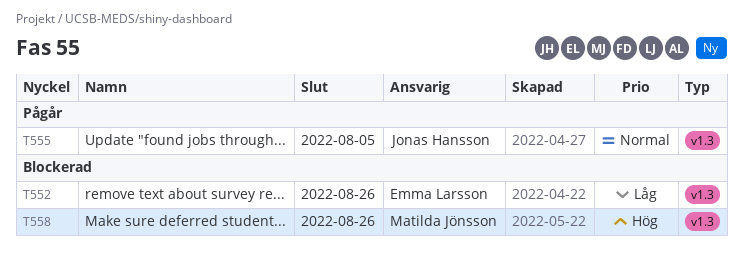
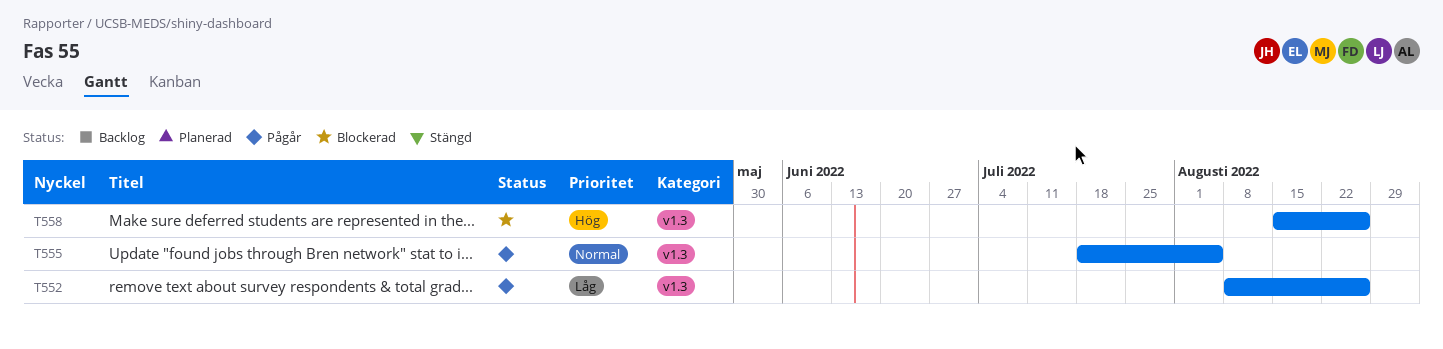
T552, status: Blockerad -> Pågår

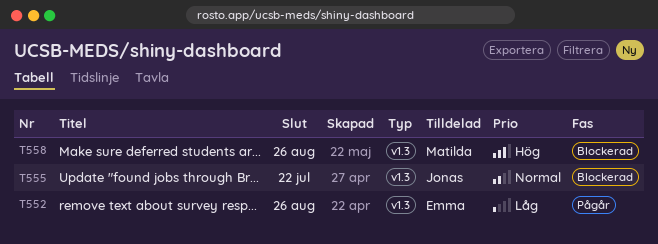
T555, status: Pågår -> Blockerad
T555, due: Aug 5 -> Jul 22

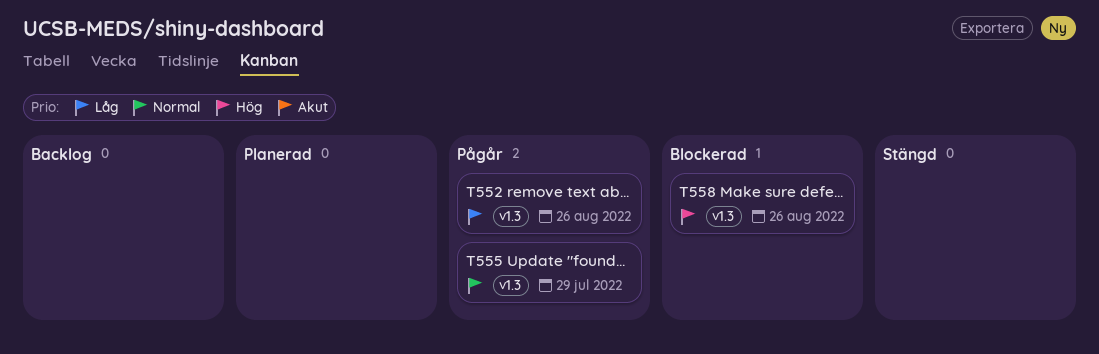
T555, status: Blockerad -> Pågår
T555, due: Jul 22 -> Jul 29

